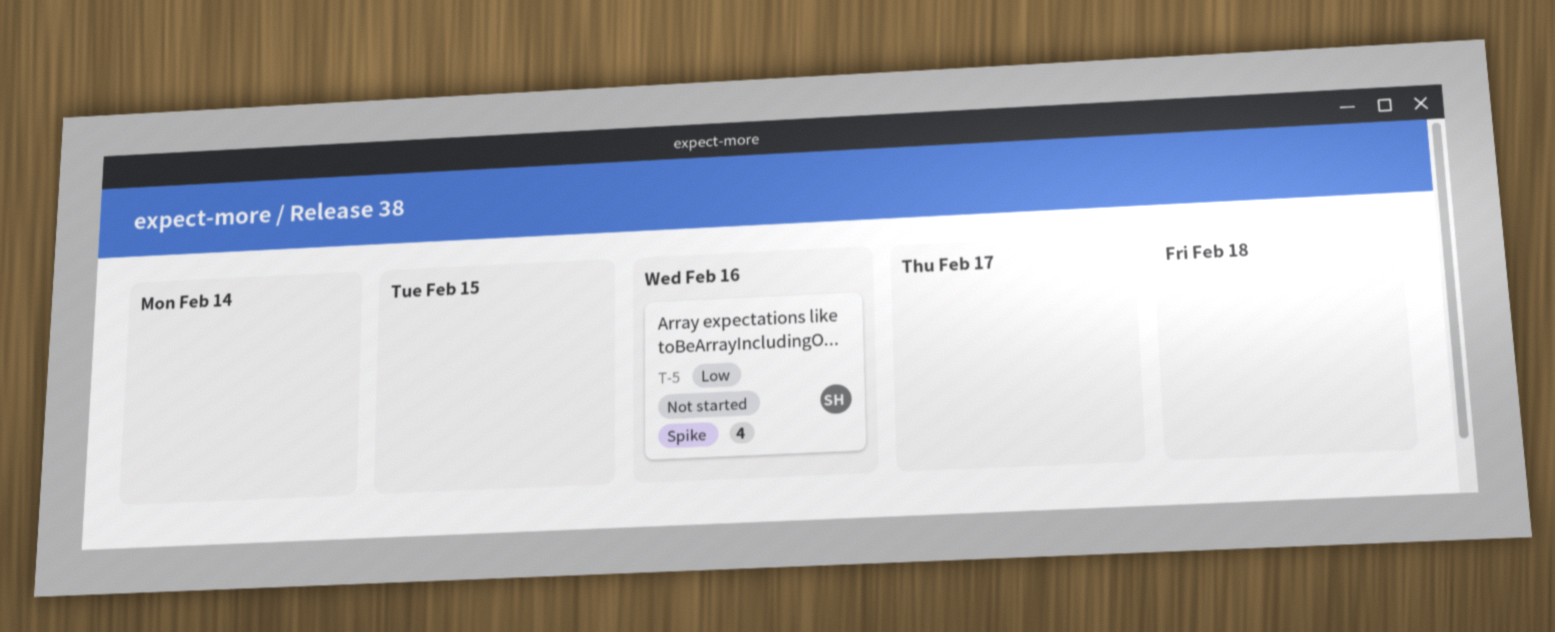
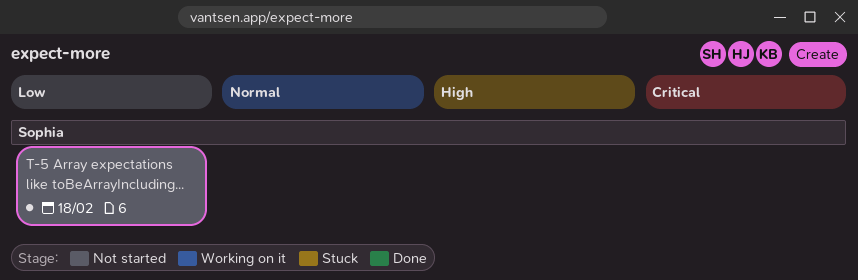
T-5, estimate: 4 -> 1
T-5, due: Feb 16 -> Feb 18

